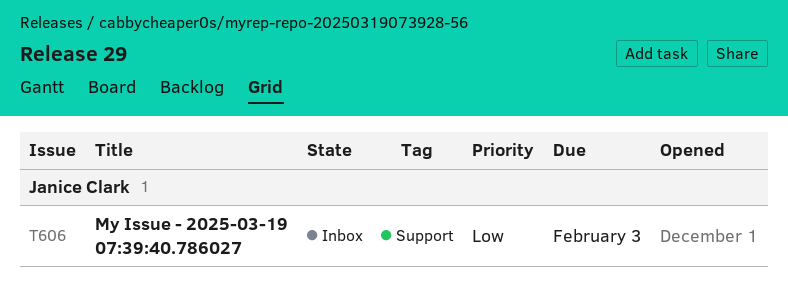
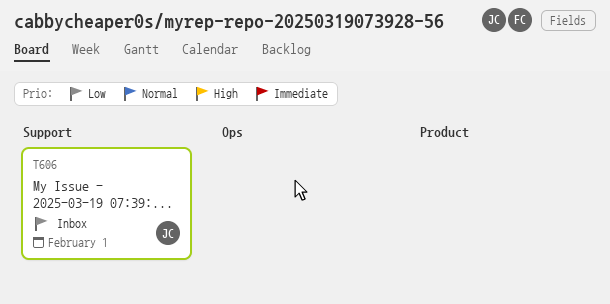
T606, due: Feb 3 -> Feb 1

